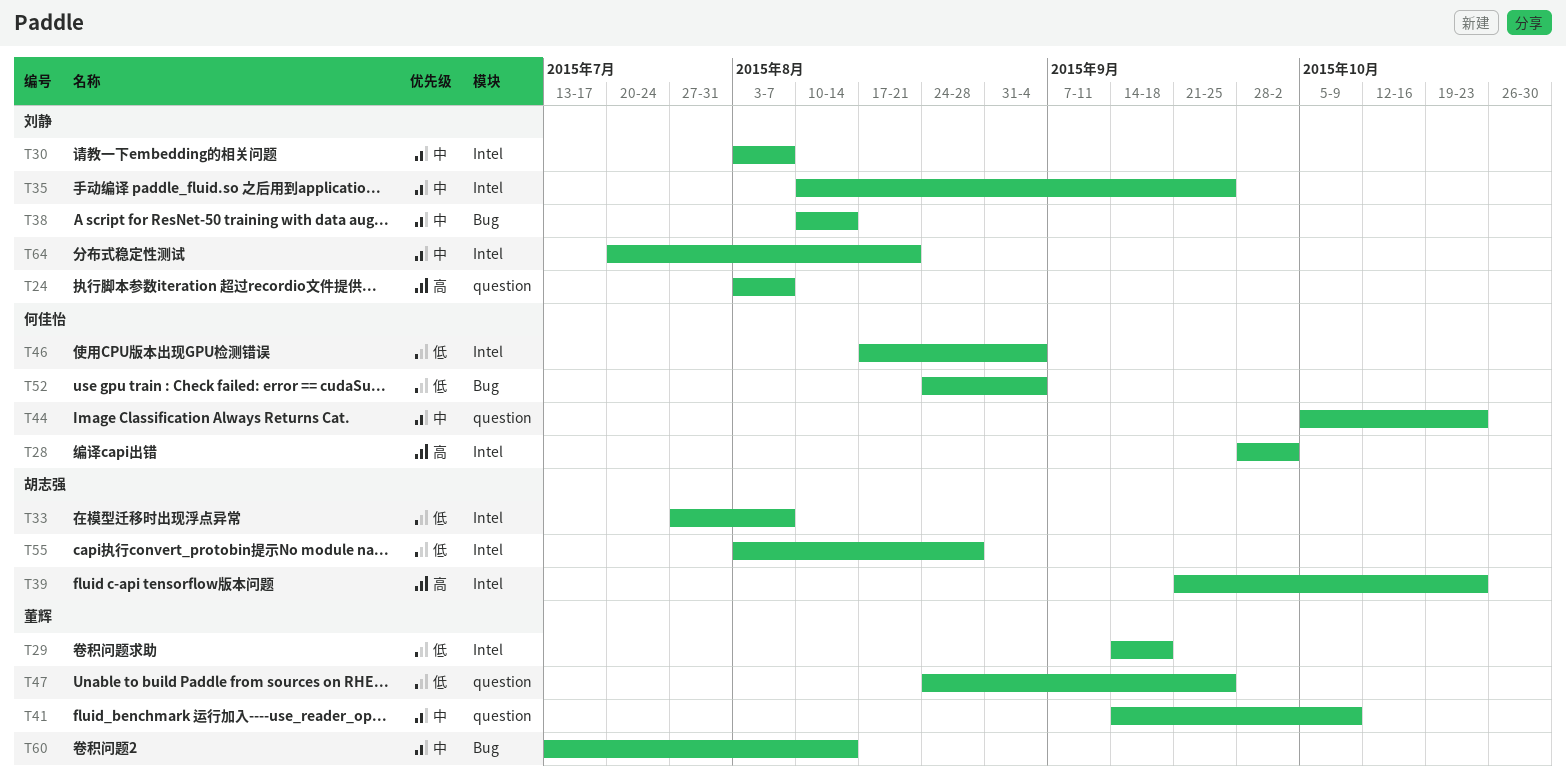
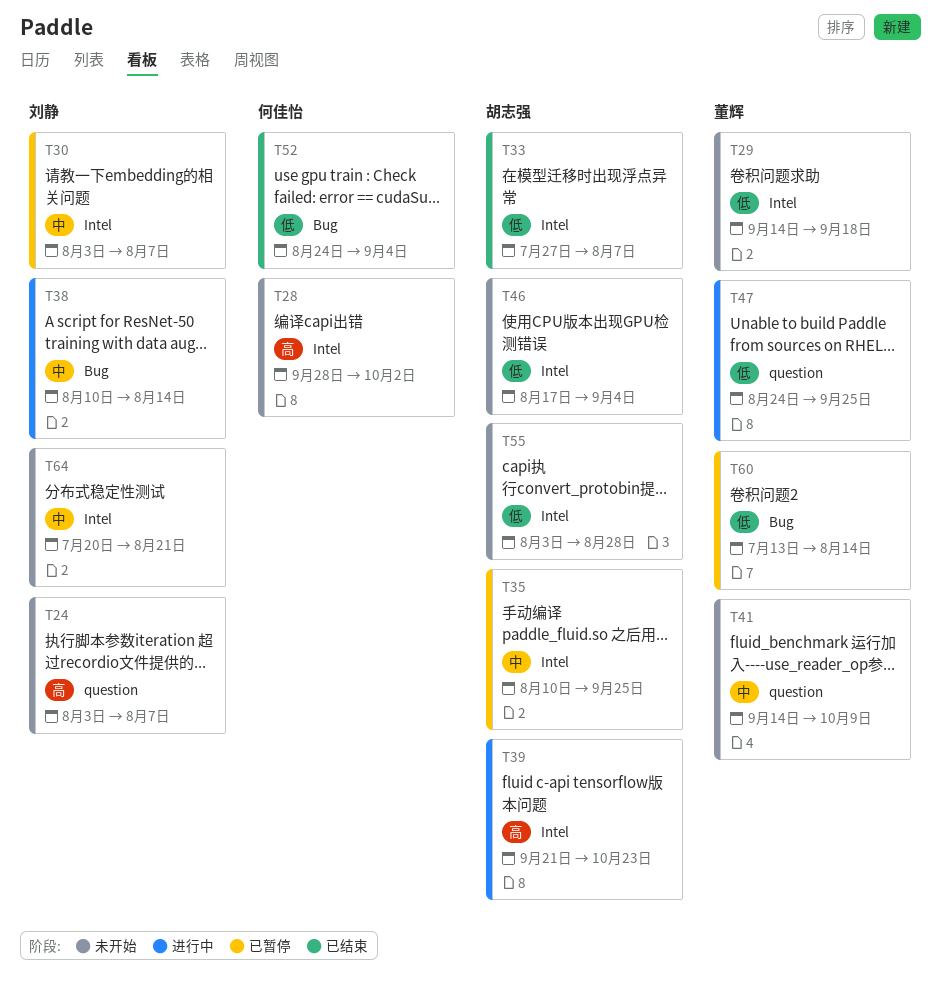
T35, owner: 刘静 -> 胡志强
T44: present -> none
T46, owner: 何佳怡 -> 胡志强
T60, priority: 中 -> 低

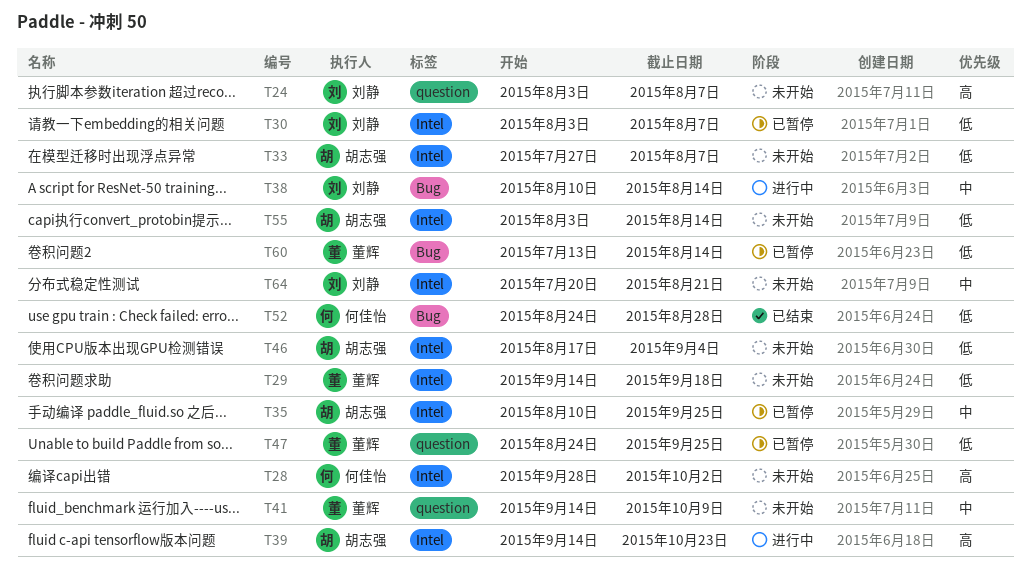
T30, priority: 中 -> 低
T33, status: 已结束 -> 未开始
T39, start: Sep 21 -> Sep 14
T47, status: 进行中 -> 已暂停
T52, due: Sep 4 -> Aug 28
T55, due: Aug 28 -> Aug 14

